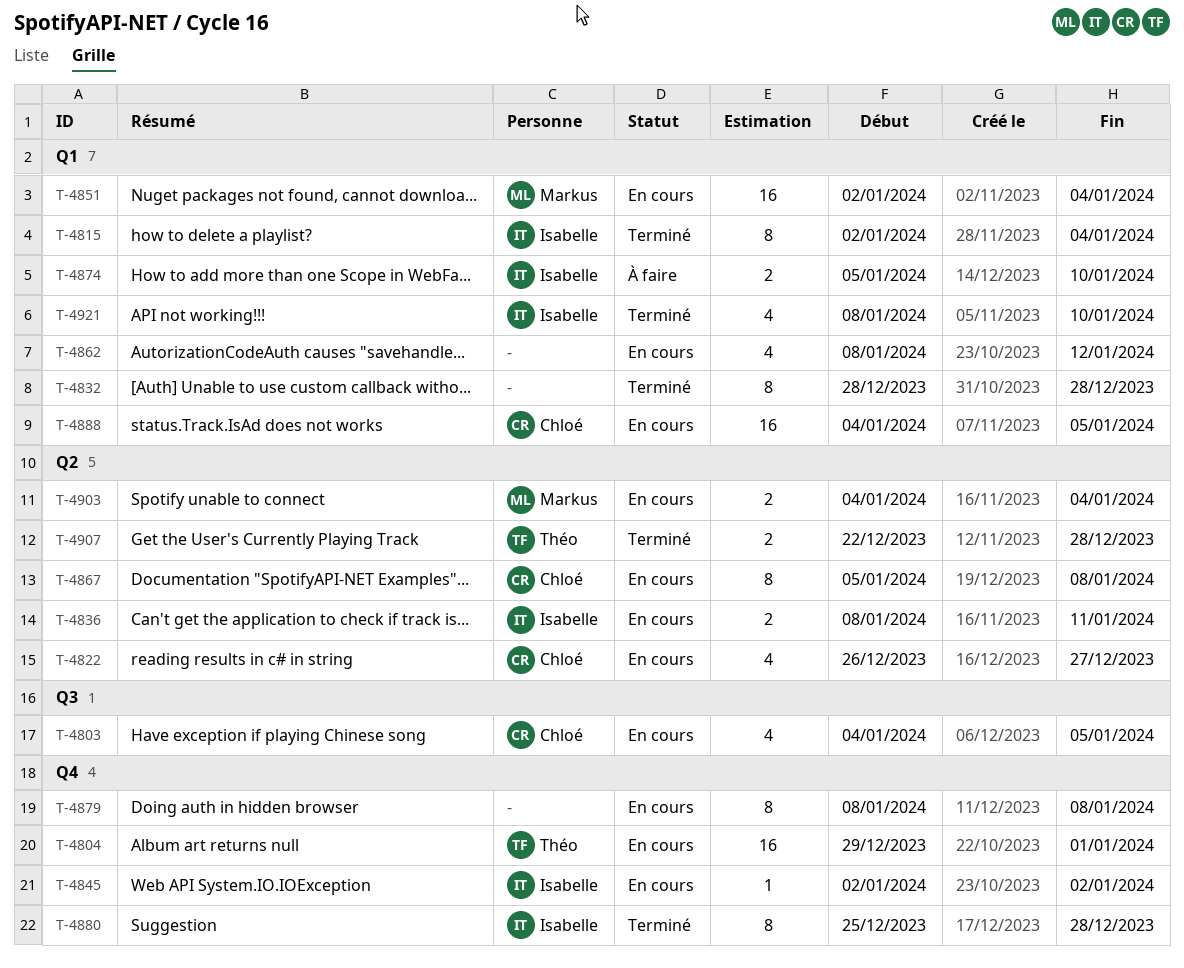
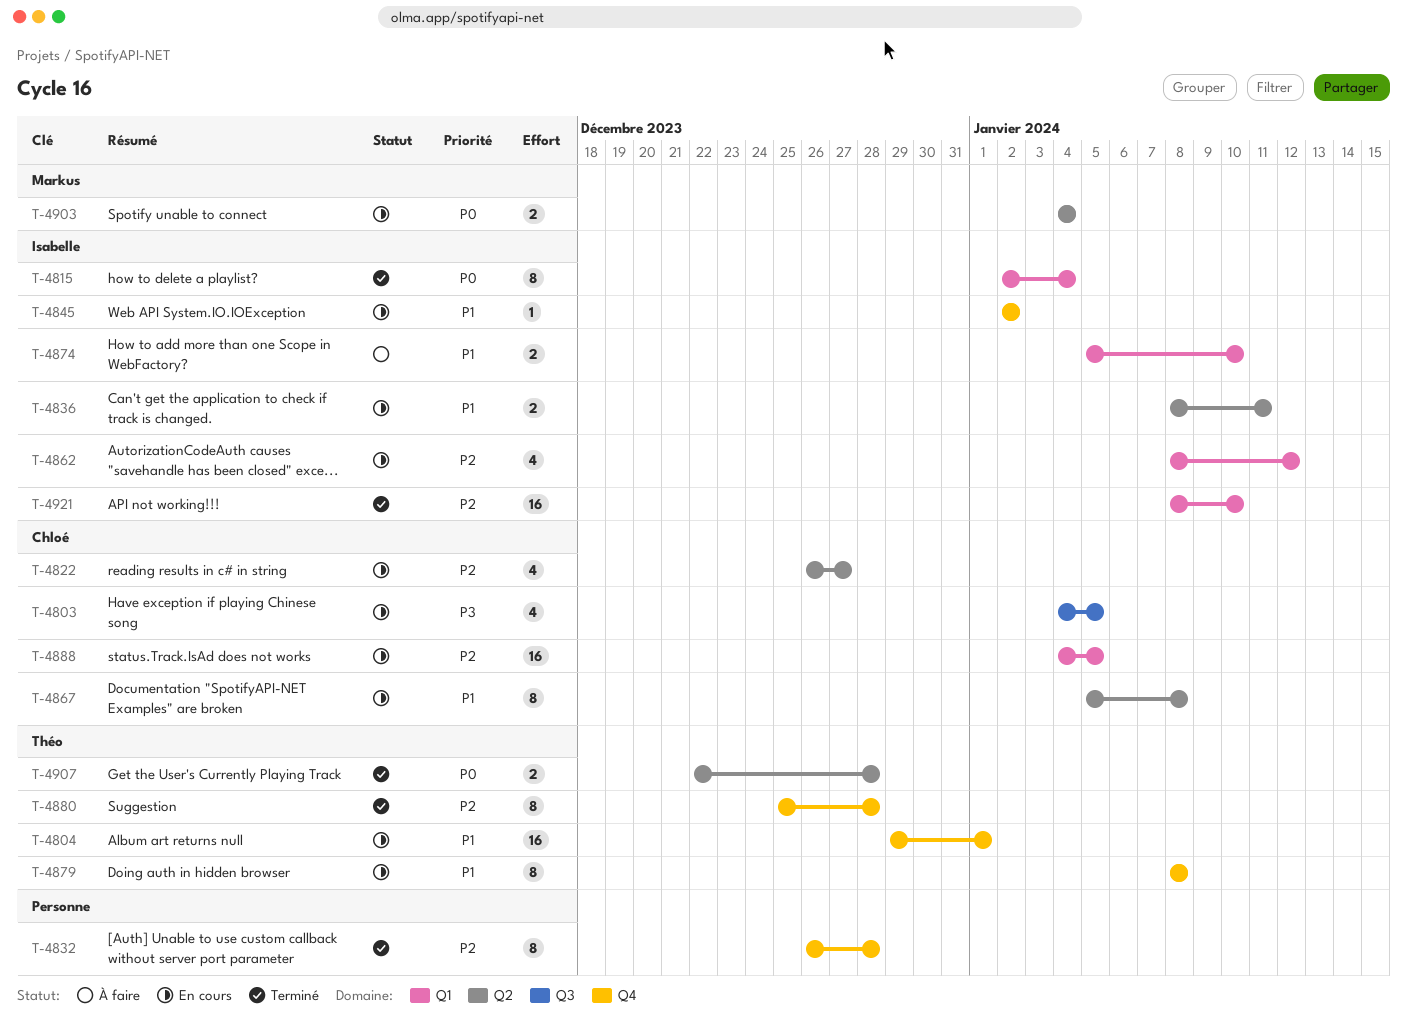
T-4832, label: Q1 -> Q4
T-4832, start: Dec 28 -> Dec 26
T-4851: present -> none
T-4862, owner: none -> Isabelle
T-4879, owner: none -> Théo
T-4880, owner: Isabelle -> Théo
T-4921, estimate: 4 -> 16

